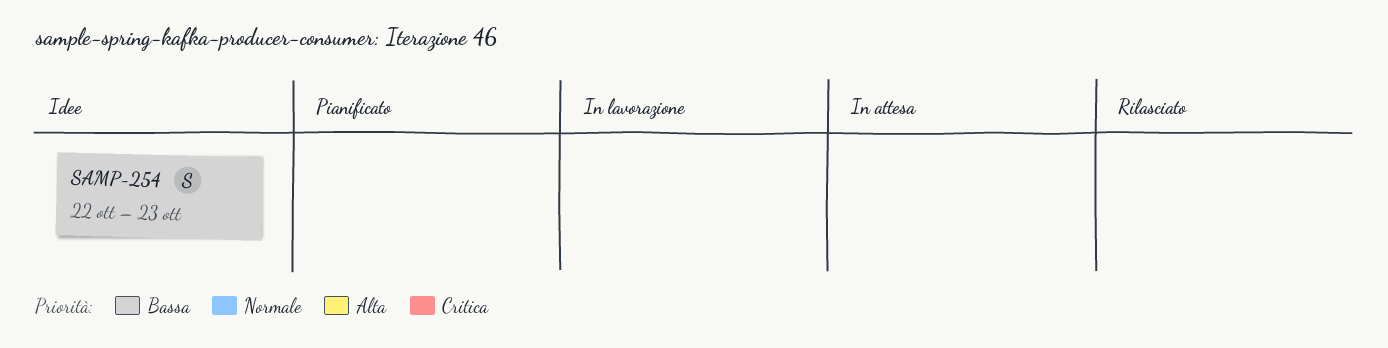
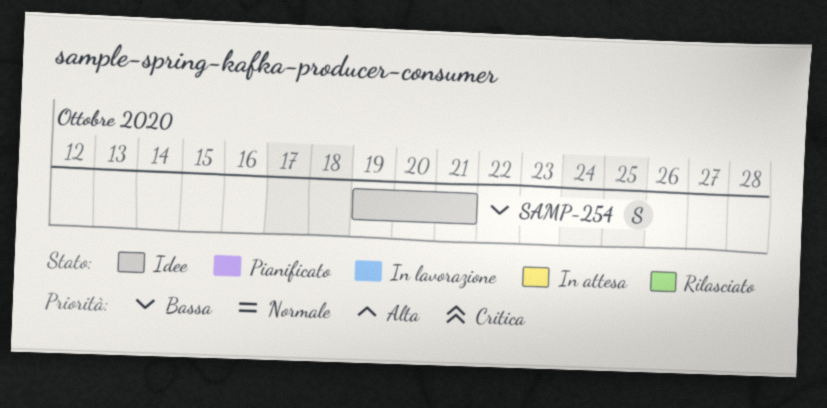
SAMP-254, start: Oct 22 -> Oct 19
SAMP-254, due: Oct 23 -> Oct 21

